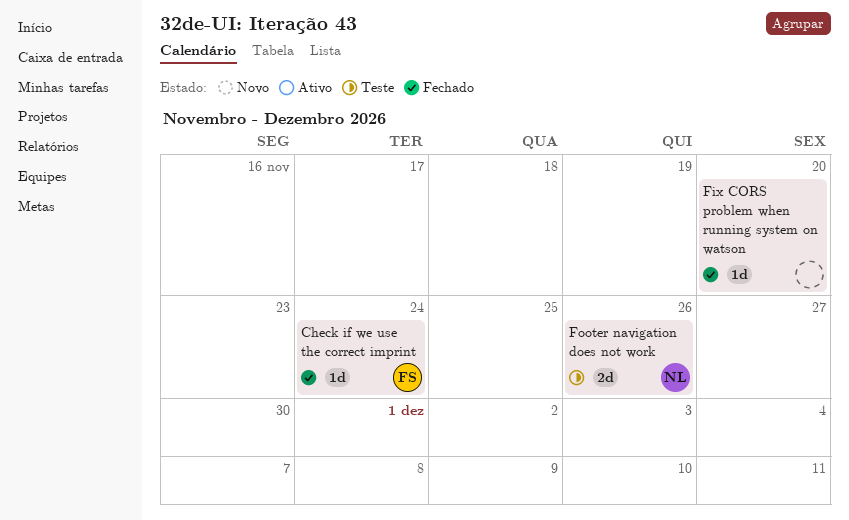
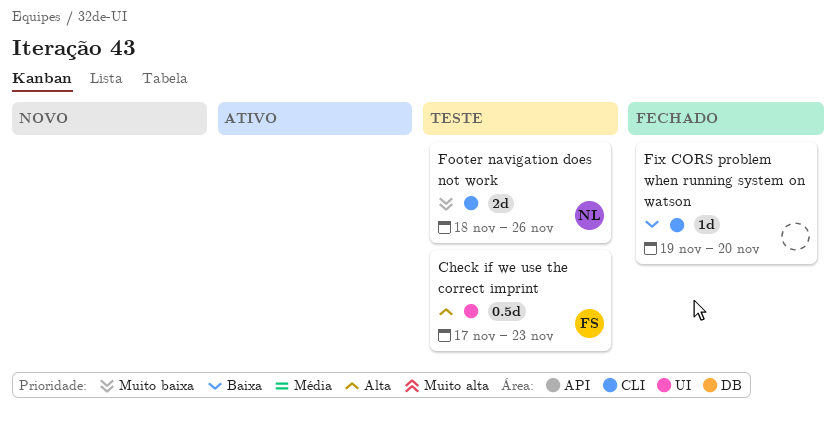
Check if we use the correct imprint, status: Fechado -> Teste
Check if we use the correct imprint, estimate: 1d -> 0.5d
Check if we use the correct imprint, due: Nov 24 -> Nov 23

